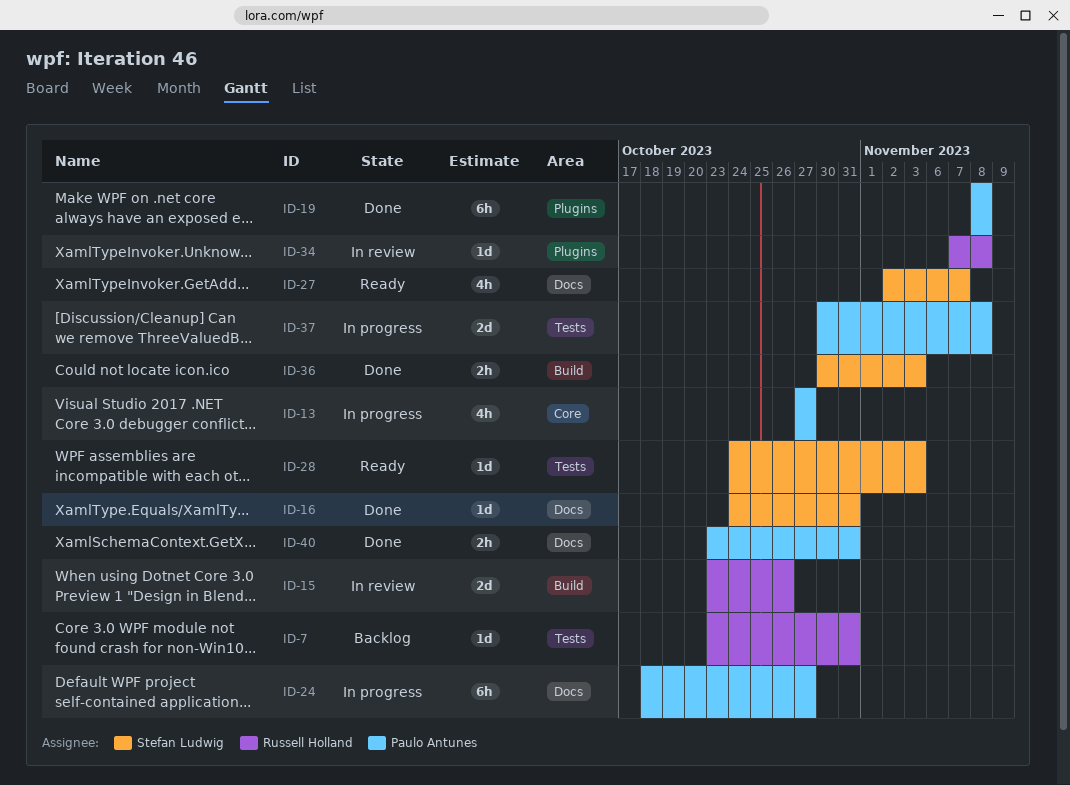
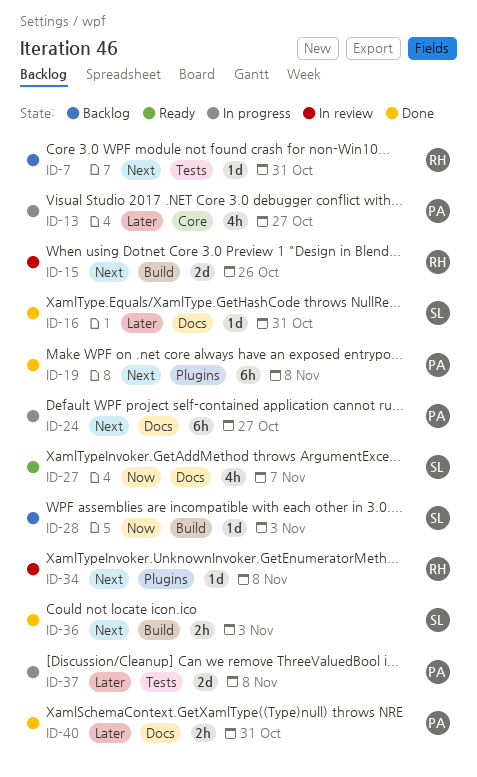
ID-28, status: Ready -> Backlog
ID-28, label: Tests -> Build

